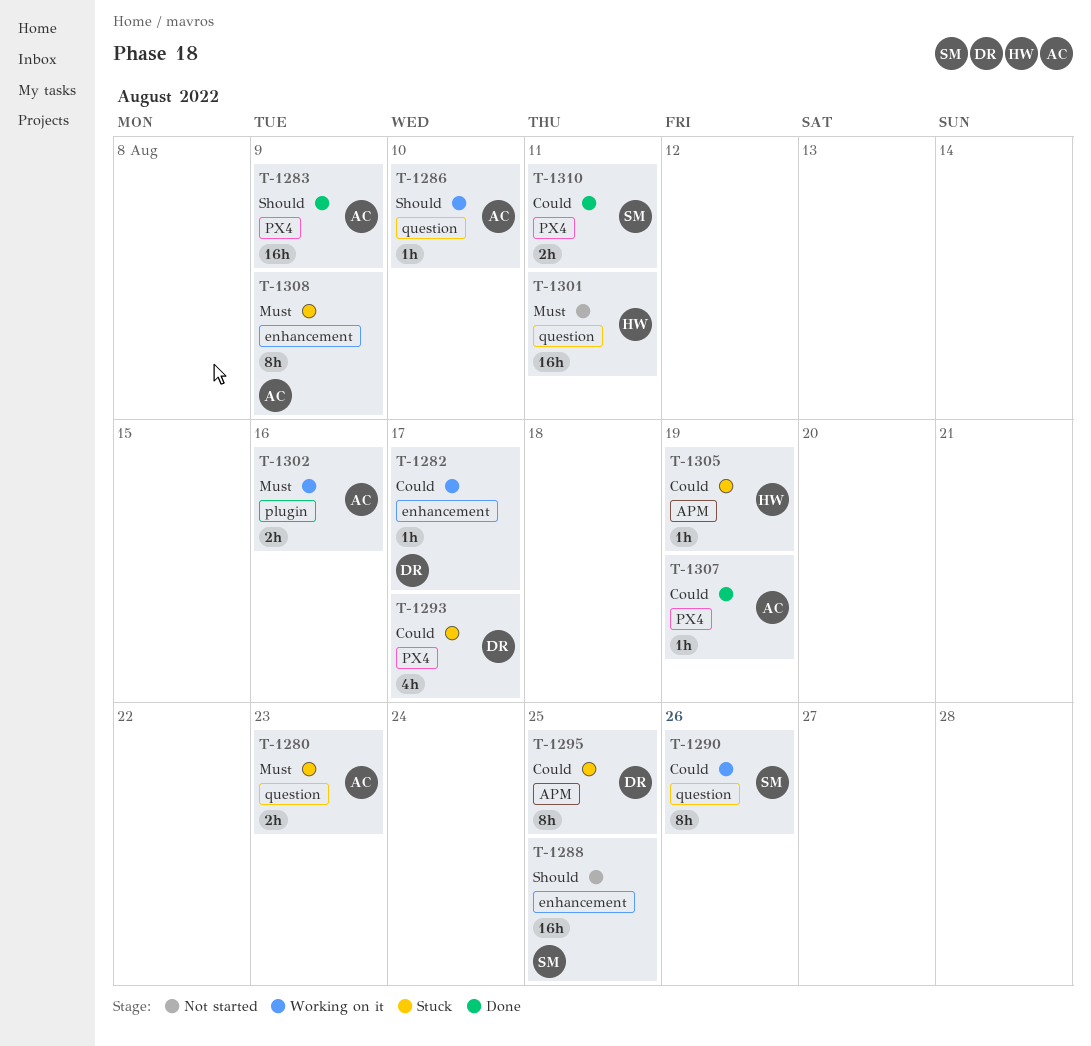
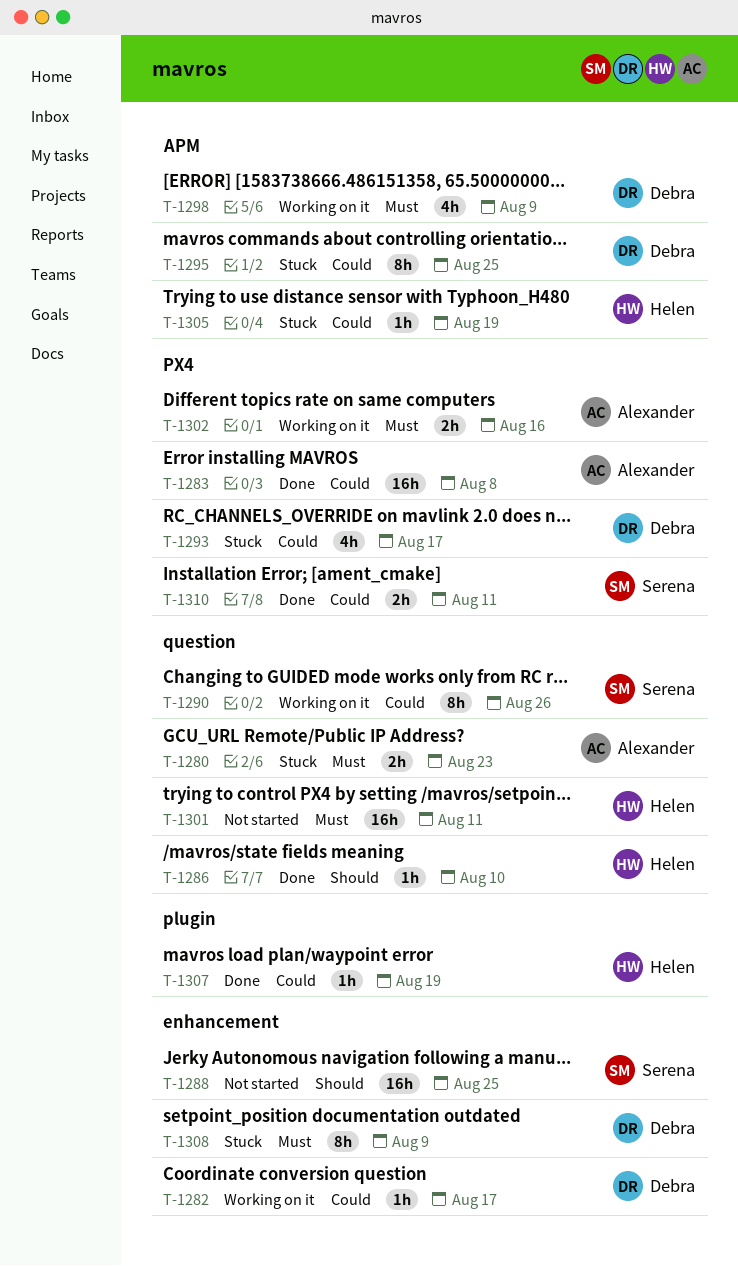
T-1283, priority: Should -> Could
T-1283, due: Aug 9 -> Aug 8
T-1286, status: Working on it -> Done
T-1286, owner: Alexander -> Helen
T-1298: none -> present
T-1302, label: plugin -> PX4
T-1307, owner: Alexander -> Helen
T-1307, label: PX4 -> plugin
T-1308, owner: Alexander -> Debra

